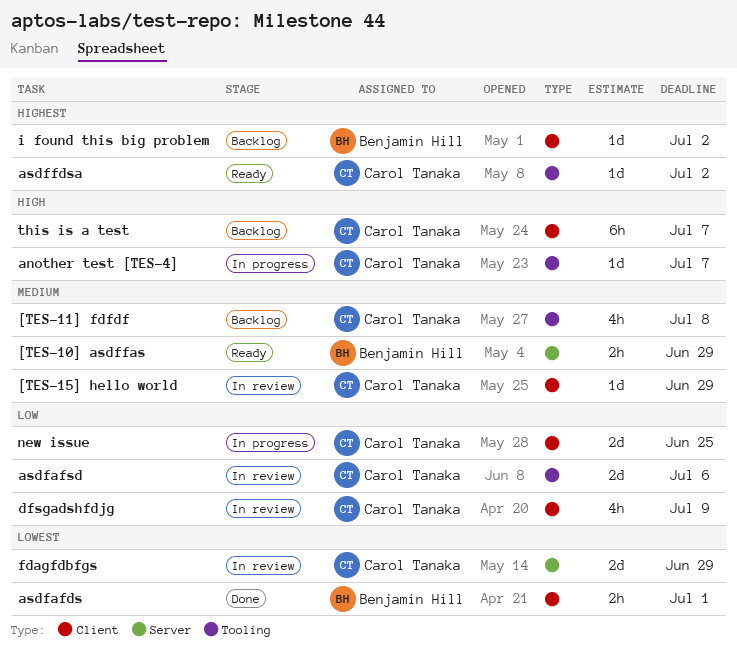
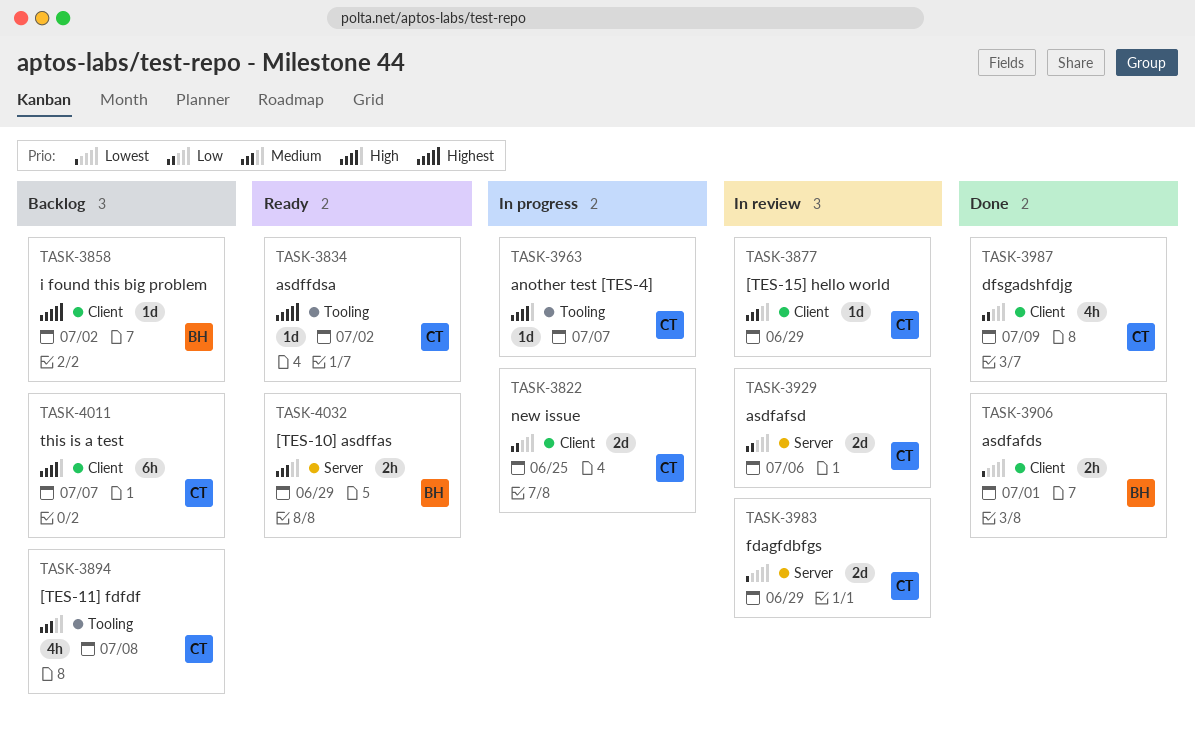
asdfafsd, label: Tooling -> Server
dfsgadshfdjg, status: In review -> Done

